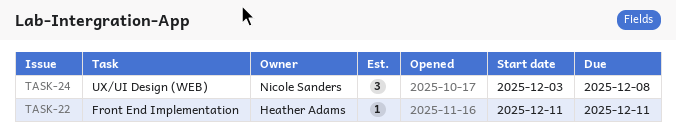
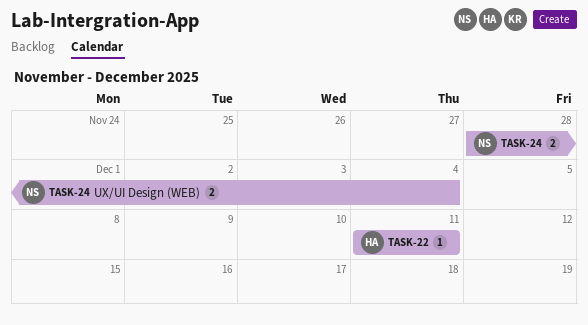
TASK-24, estimate: 3 -> 2
TASK-24, start: Dec 3 -> Nov 28
TASK-24, due: Dec 8 -> Dec 4

